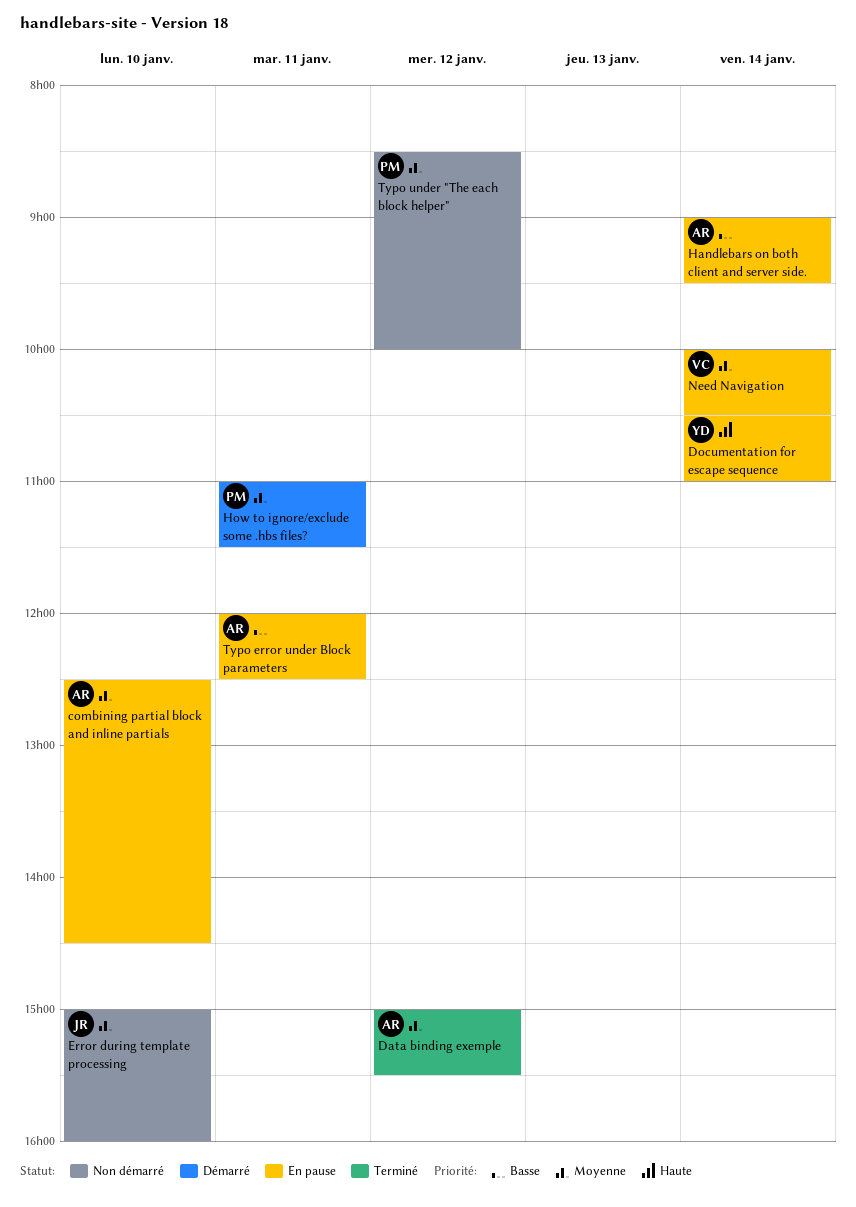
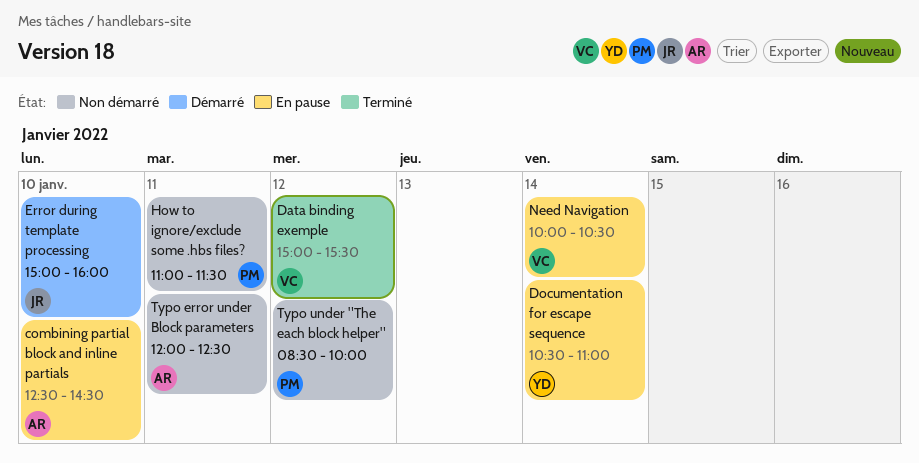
Data binding exemple, owner: AR -> VC
Error during template processing, status: Non démarré -> Démarré
Handlebars on both client and server side.: present -> none
How to ignore/exclude some .hbs files?, status: Démarré -> Non démarré
Typo error under Block parameters, status: En pause -> Non démarré

